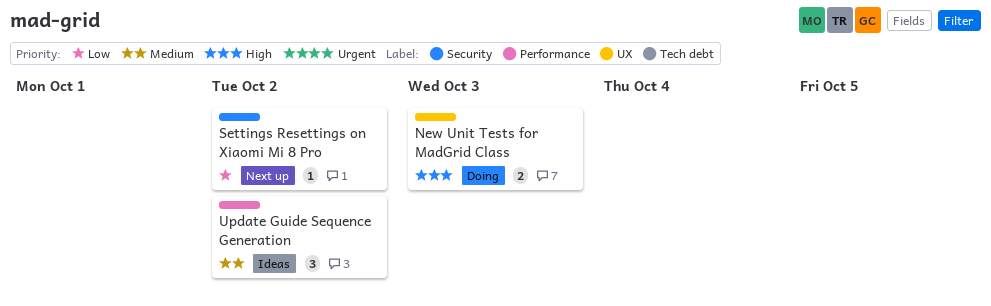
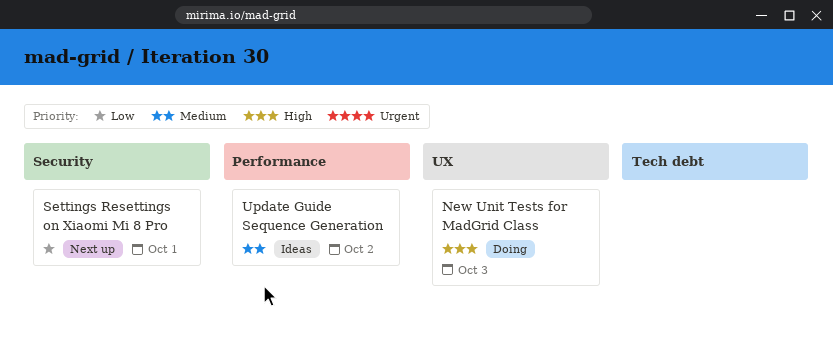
Settings Resettings on Xiaomi Mi 8 Pro, due: Oct 2 -> Oct 1

